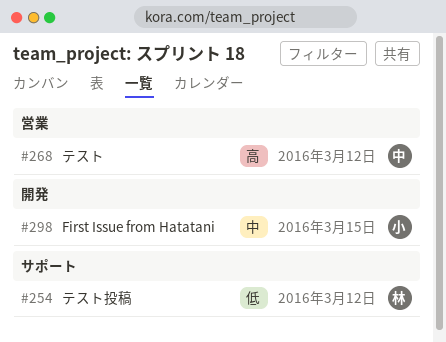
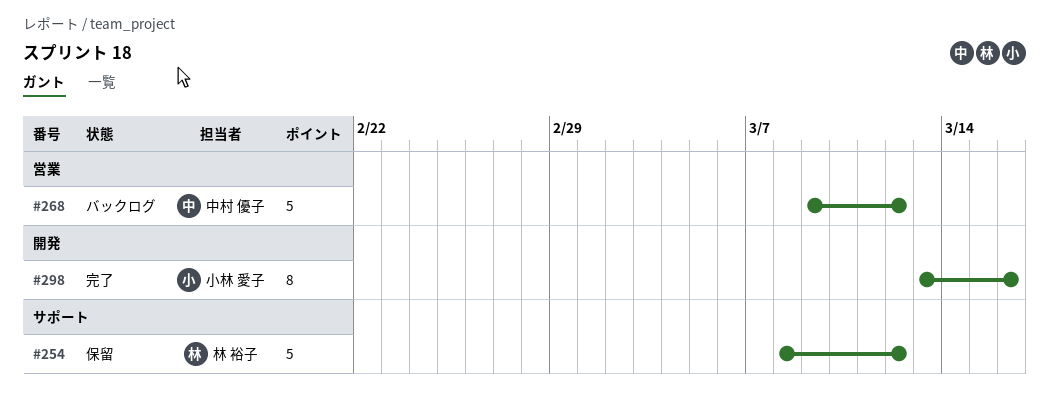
#298, due: Mar 15 -> Mar 16

